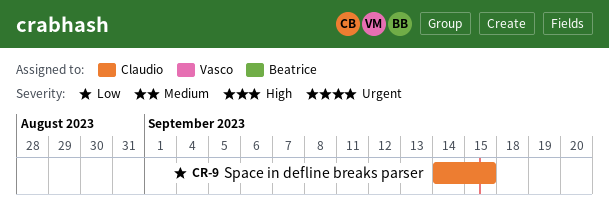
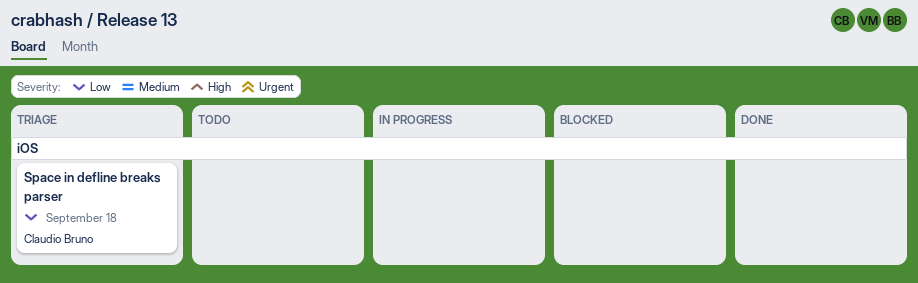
Space in defline breaks parser, due: Sep 15 -> Sep 18

